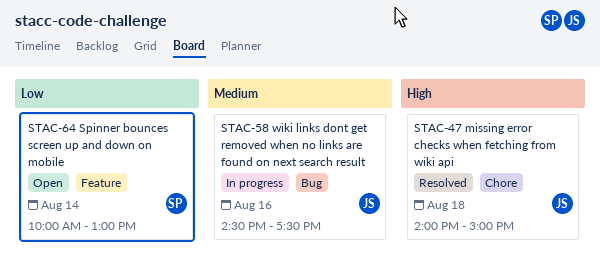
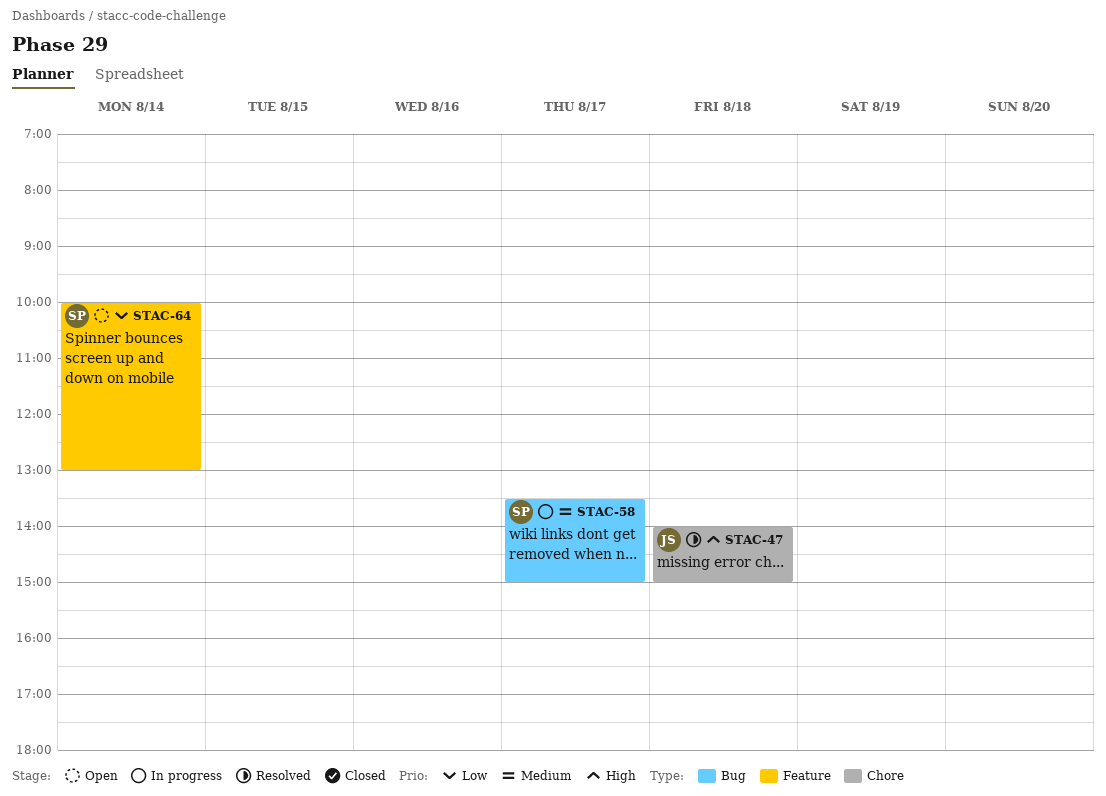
STAC-58, owner: JS -> SP
STAC-58, day: Aug 16 -> Aug 17
STAC-58, begins: 14:30 -> 13:30
STAC-58, ends: 17:30 -> 15:00

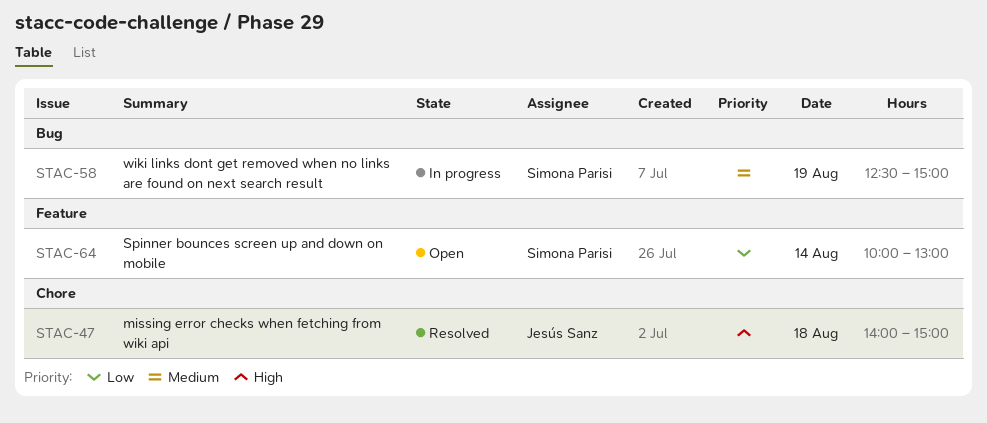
STAC-58, day: Aug 17 -> Aug 19
STAC-58, begins: 13:30 -> 12:30

